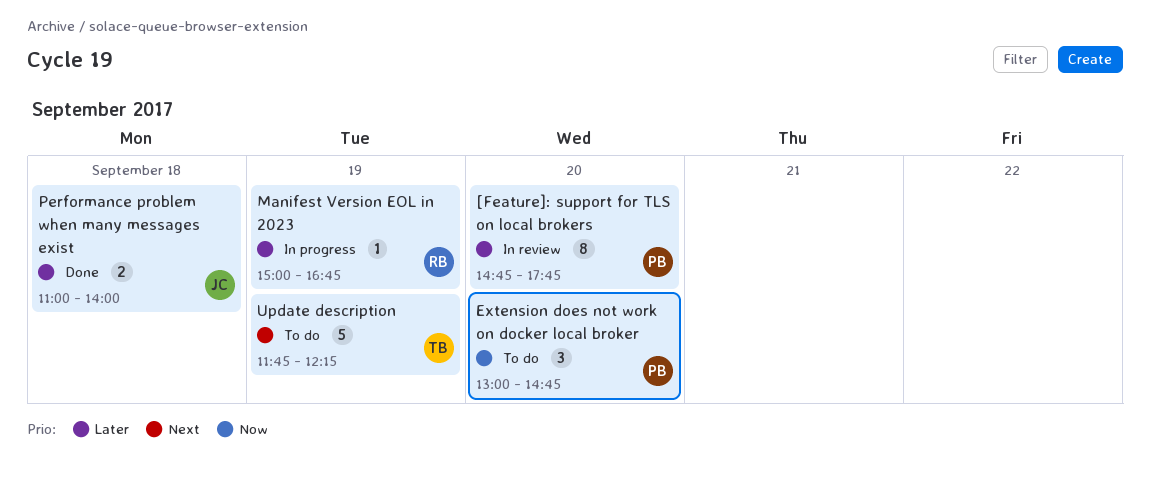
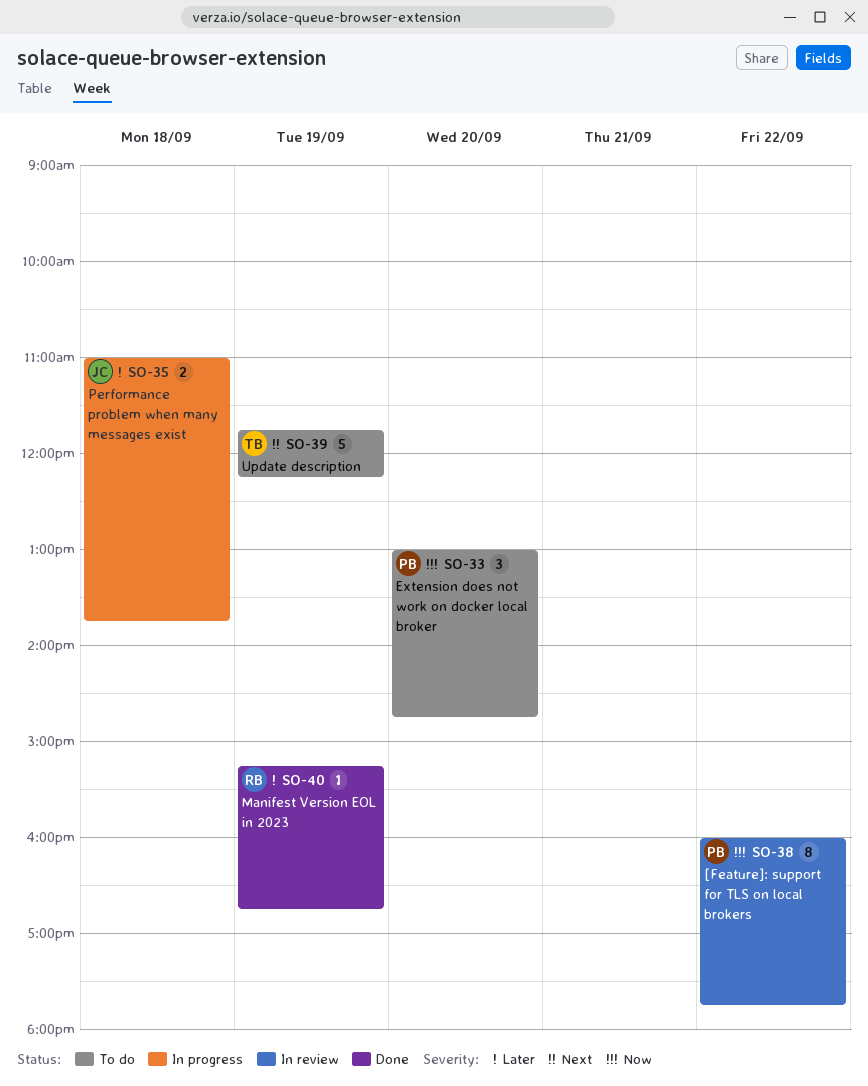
[Feature]: support for TLS on local brokers, priority: Later -> Now
[Feature]: support for TLS on local brokers, day: Sep 20 -> Sep 22
[Feature]: support for TLS on local brokers, begins: 14:45 -> 16:00
Manifest Version EOL in 2023, status: In progress -> Done
Manifest Version EOL in 2023, begins: 15:00 -> 15:15
Performance problem when many messages exist, status: Done -> In progress
Performance problem when many messages exist, ends: 14:00 -> 13:45

